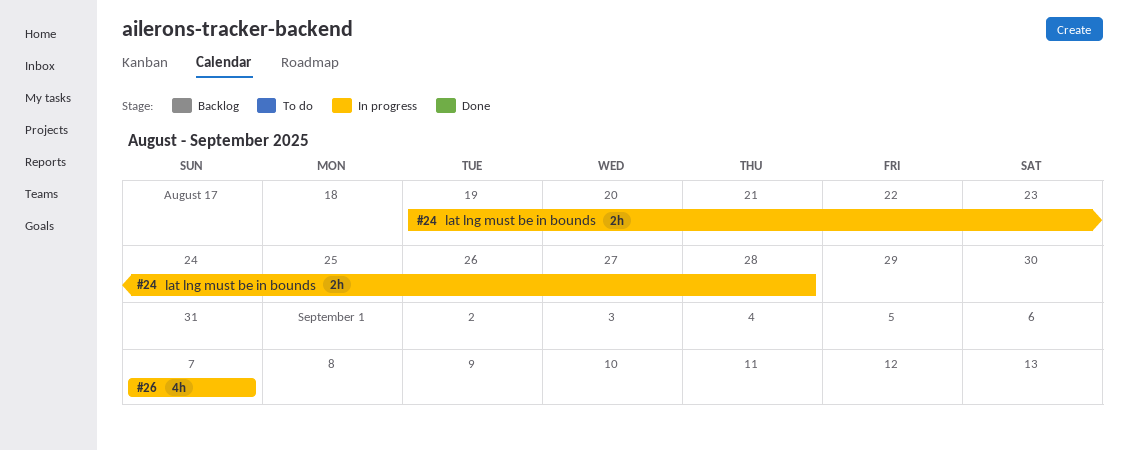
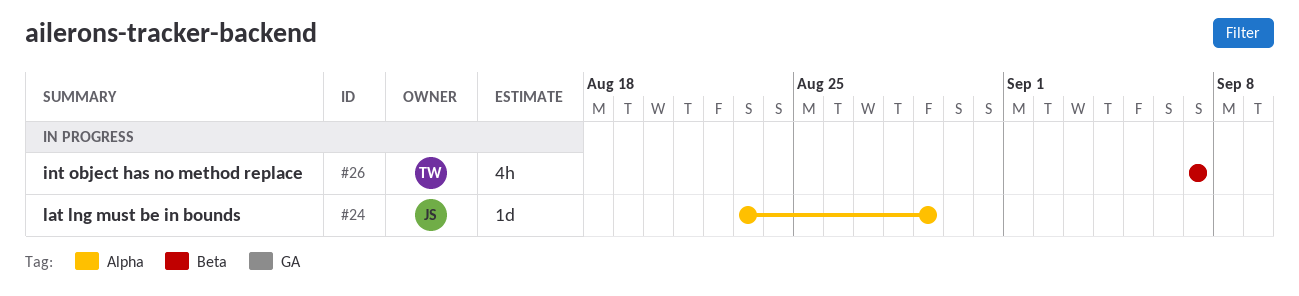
#24, estimate: 2h -> 1d
#24, start: Aug 19 -> Aug 23
#24, due: Aug 28 -> Aug 29

